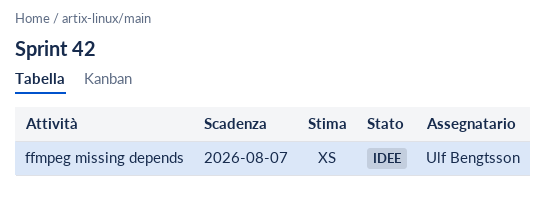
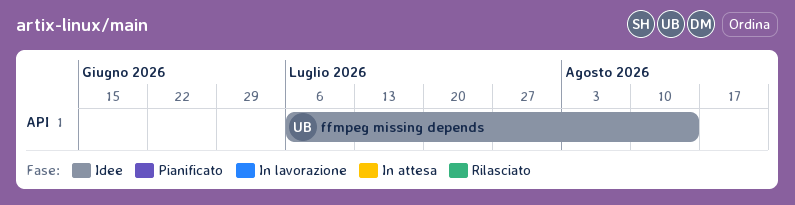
ffmpeg missing depends, due: Aug 7 -> Aug 14

